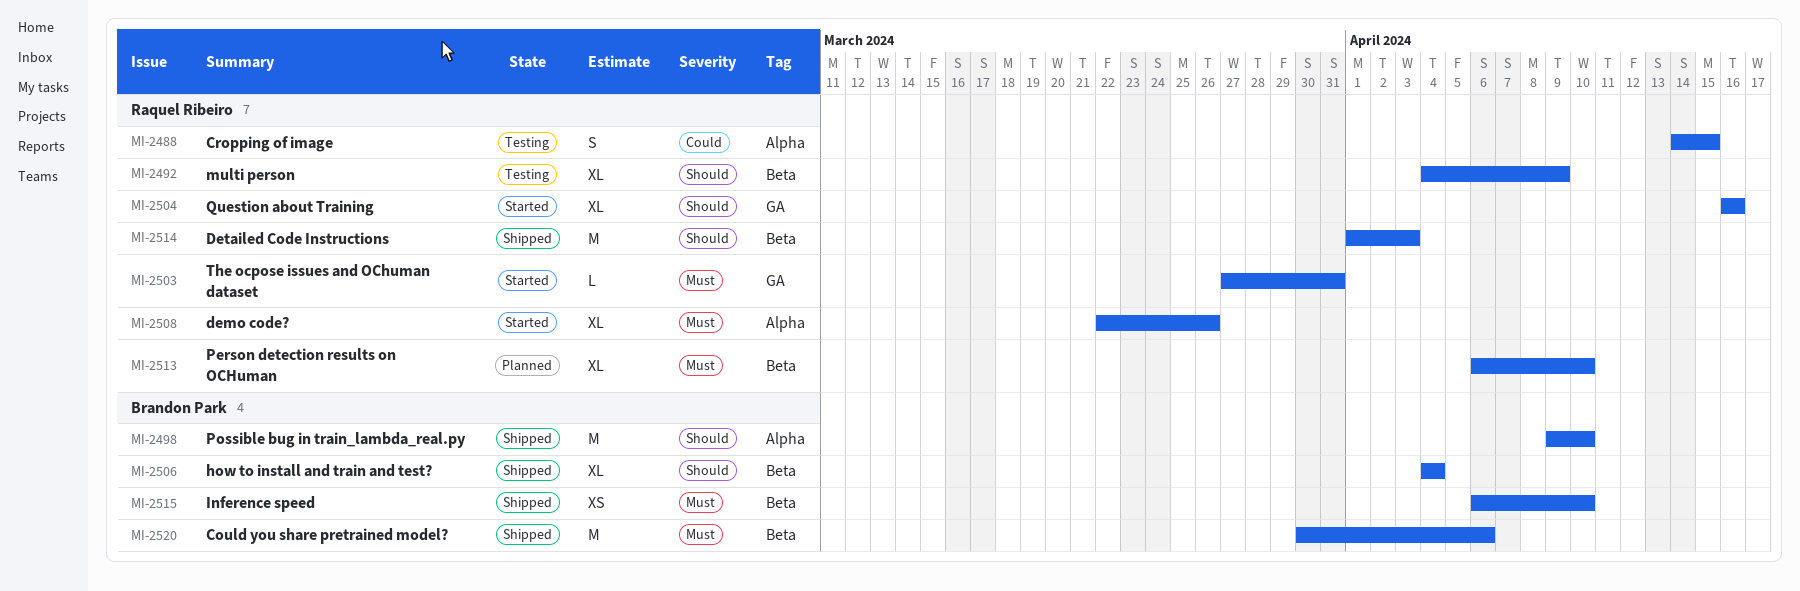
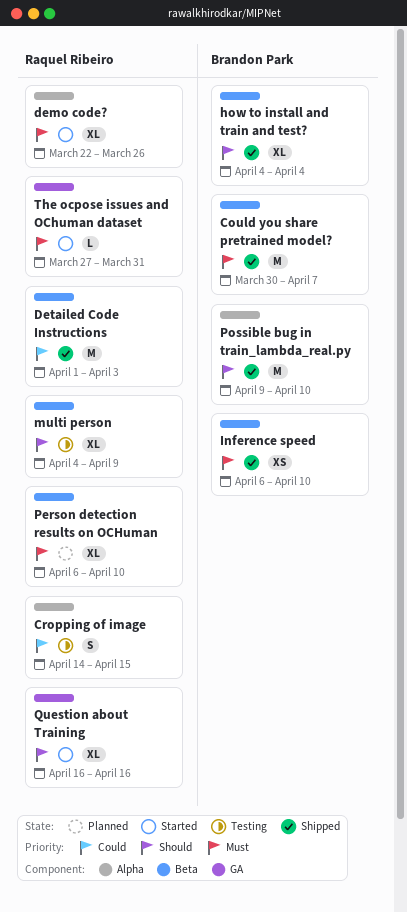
Could you share pretrained model?, due: Apr 6 -> Apr 7
Detailed Code Instructions, priority: Should -> Could

